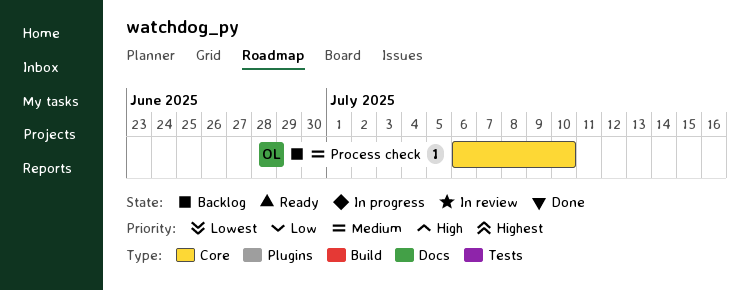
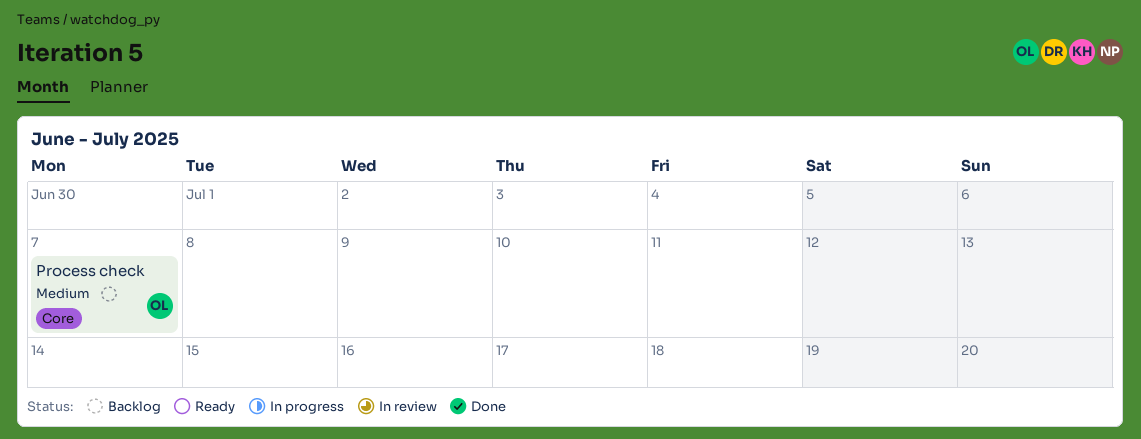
Process check, due: Jul 10 -> Jul 7

